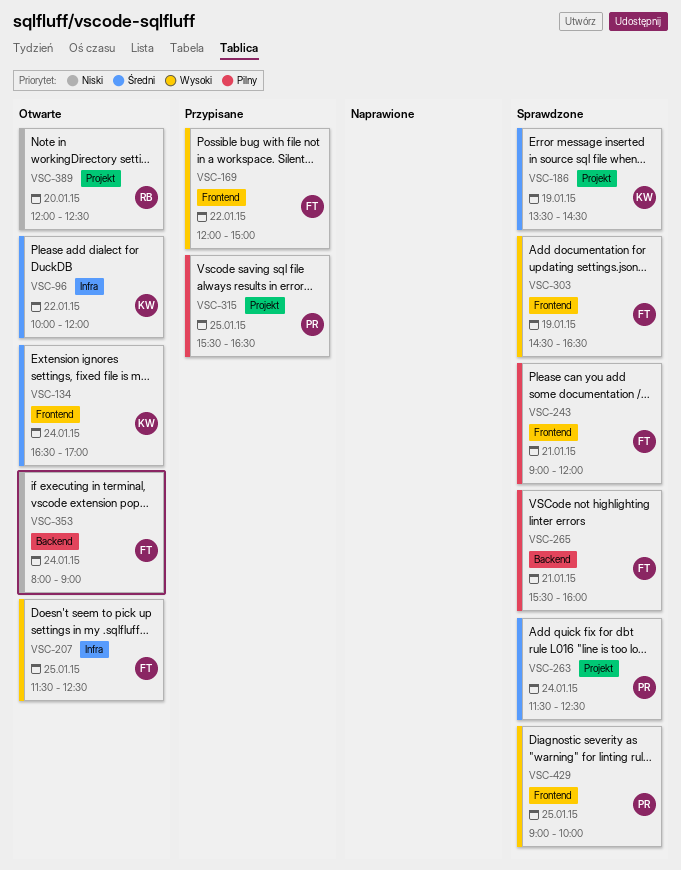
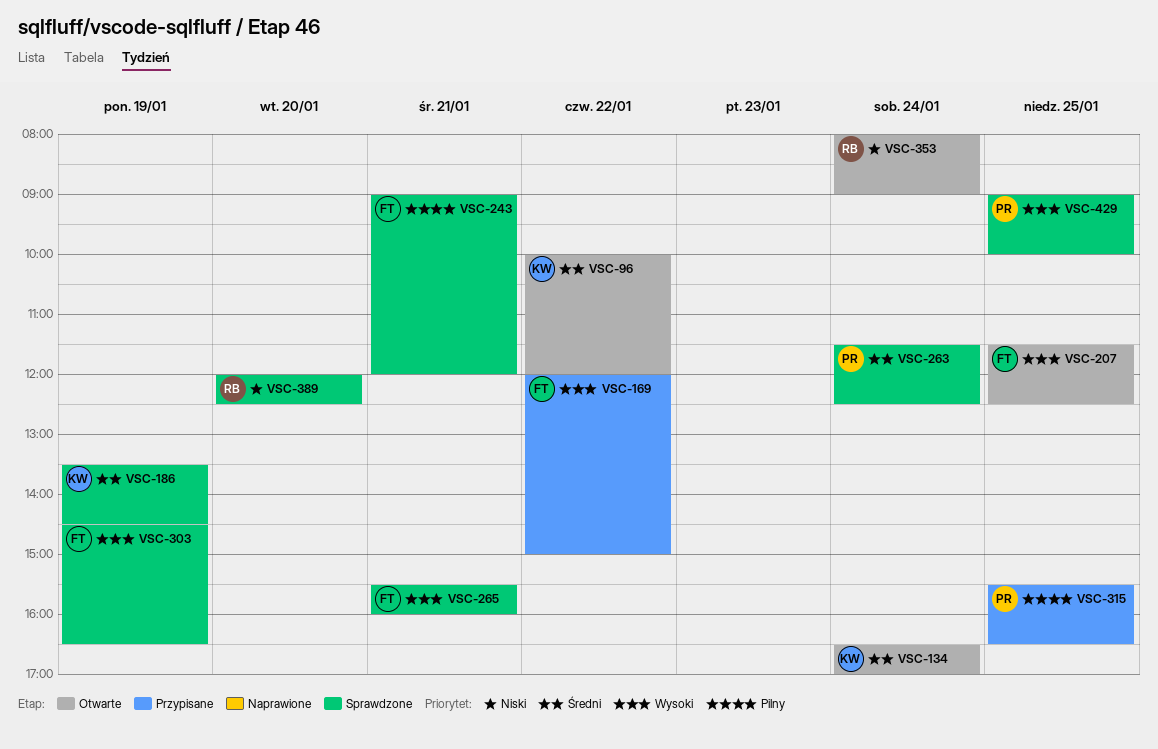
VSC-265, priority: Pilny -> Wysoki
VSC-353, owner: FT -> RB
VSC-389, status: Otwarte -> Sprawdzone

